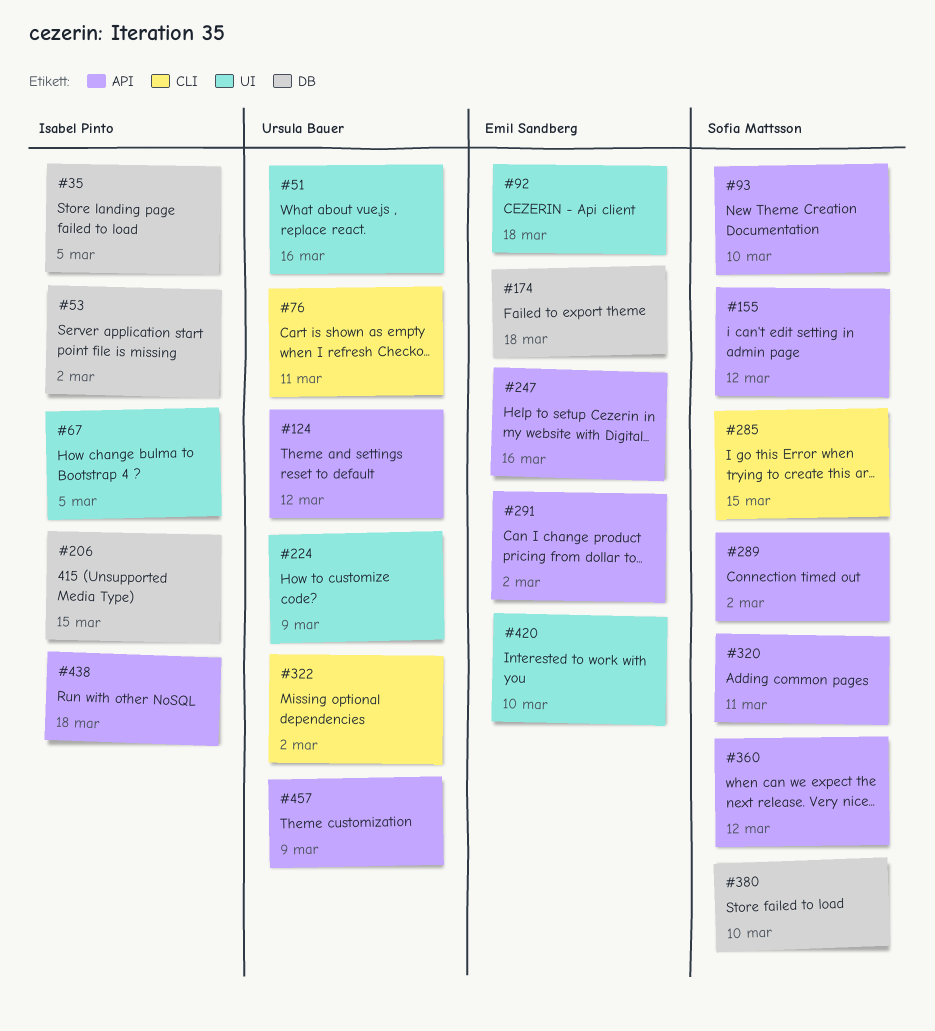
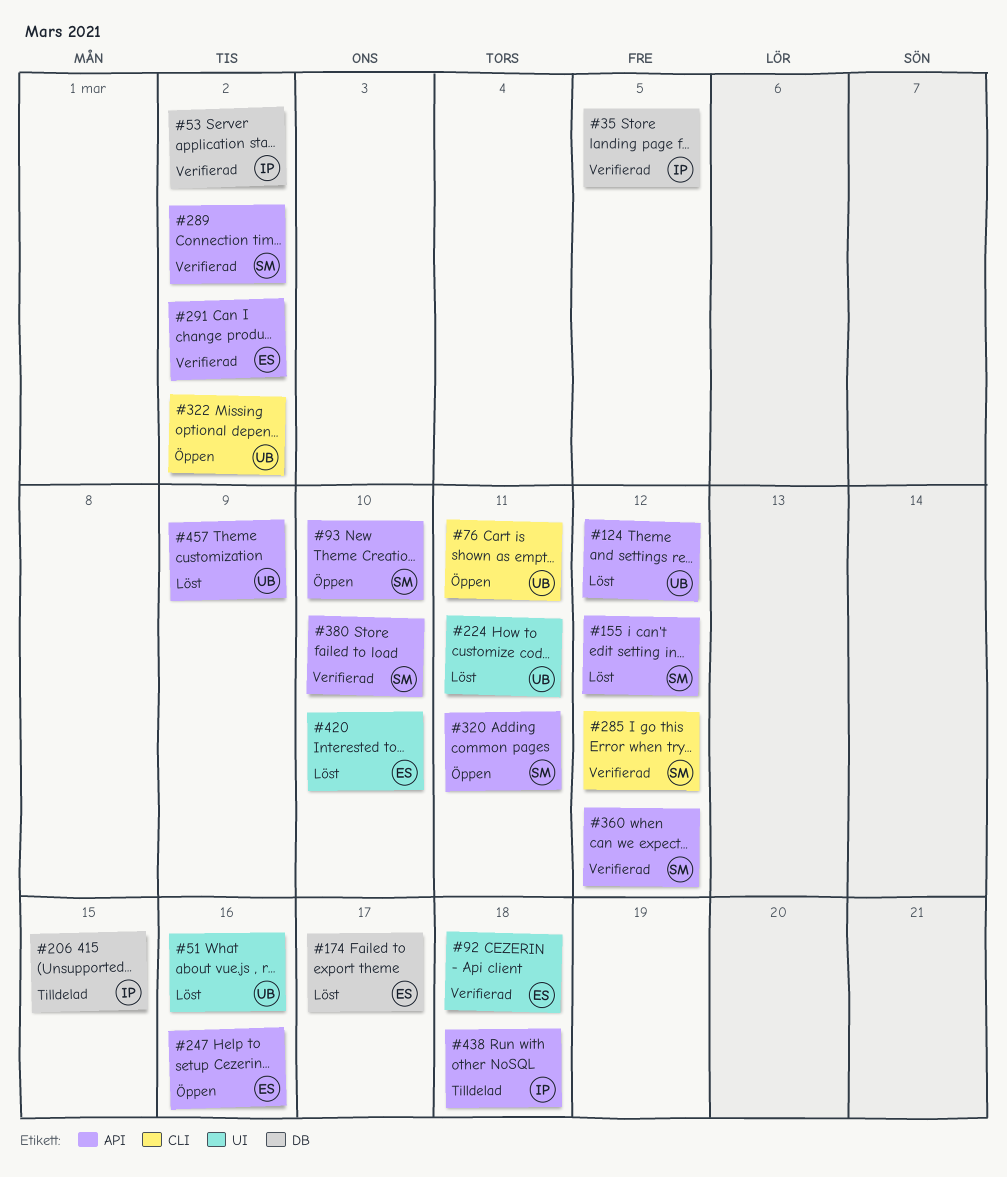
#67: present -> none
#174, due: Mar 18 -> Mar 17
#224, due: Mar 9 -> Mar 11
#285, due: Mar 15 -> Mar 12
#380, label: DB -> API

